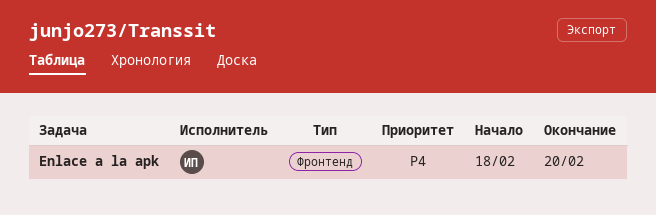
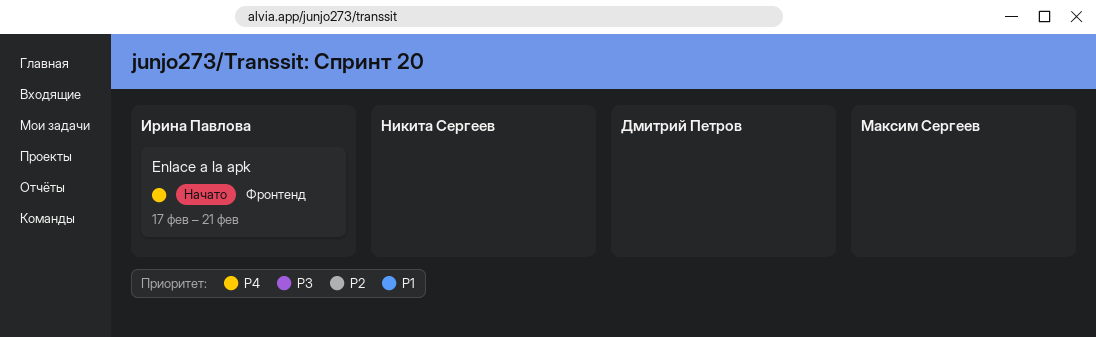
Enlace a la apk, start: Feb 18 -> Feb 17
Enlace a la apk, due: Feb 20 -> Feb 21

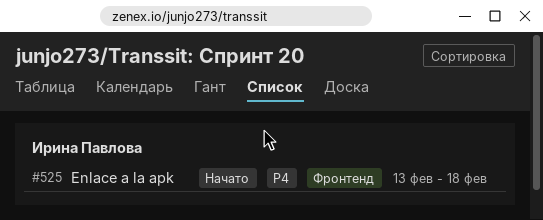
Enlace a la apk, start: Feb 17 -> Feb 13
Enlace a la apk, due: Feb 21 -> Feb 18

